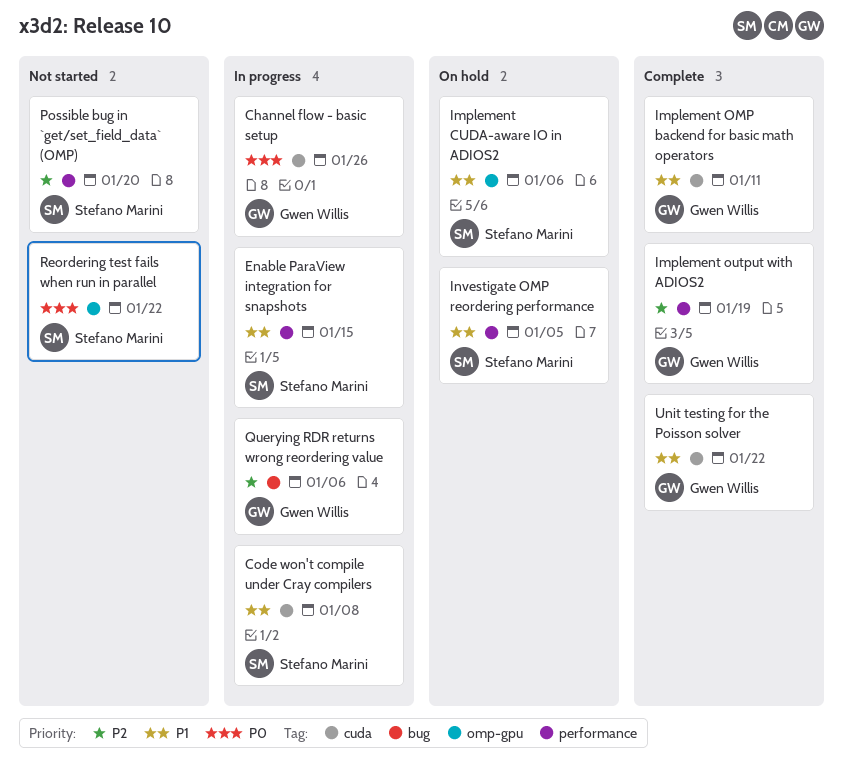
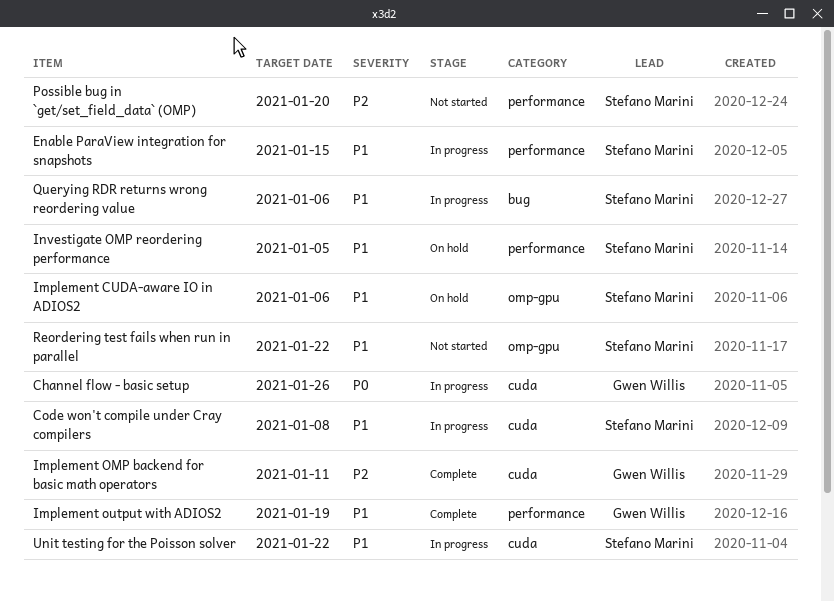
Implement OMP backend for basic math operators, priority: P1 -> P2
Implement output with ADIOS2, priority: P2 -> P1
Querying RDR returns wrong reordering value, owner: Gwen Willis -> Stefano Marini
Querying RDR returns wrong reordering value, priority: P2 -> P1
Reordering test fails when run in parallel, priority: P0 -> P1
Unit testing for the Poisson solver, status: Complete -> In progress
Unit testing for the Poisson solver, owner: Gwen Willis -> Stefano Marini

